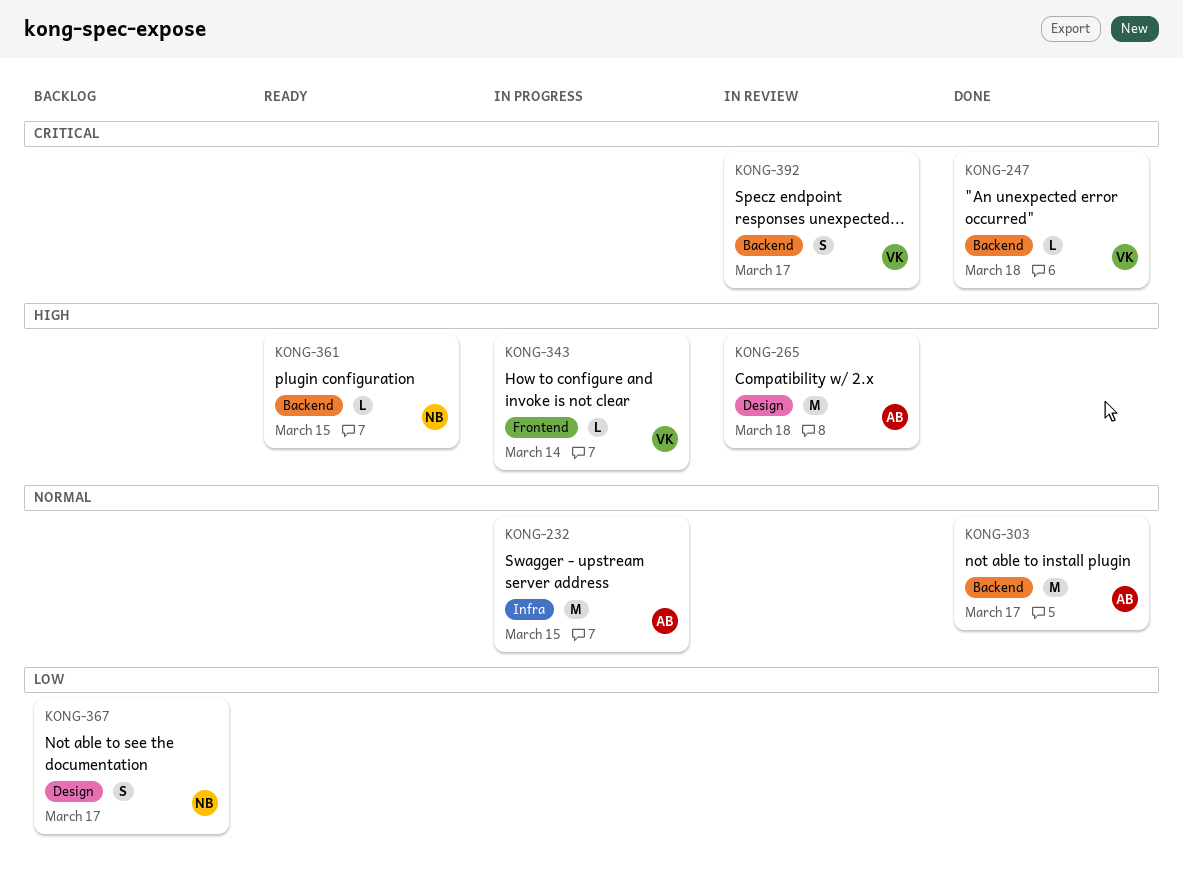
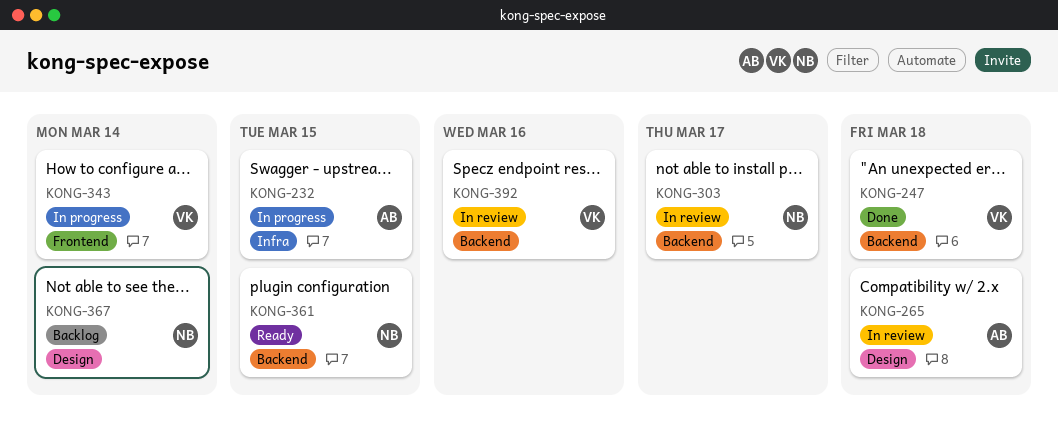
KONG-303, status: Done -> In review
KONG-303, owner: AB -> NB
KONG-367, due: Mar 17 -> Mar 14
KONG-392, due: Mar 17 -> Mar 16

